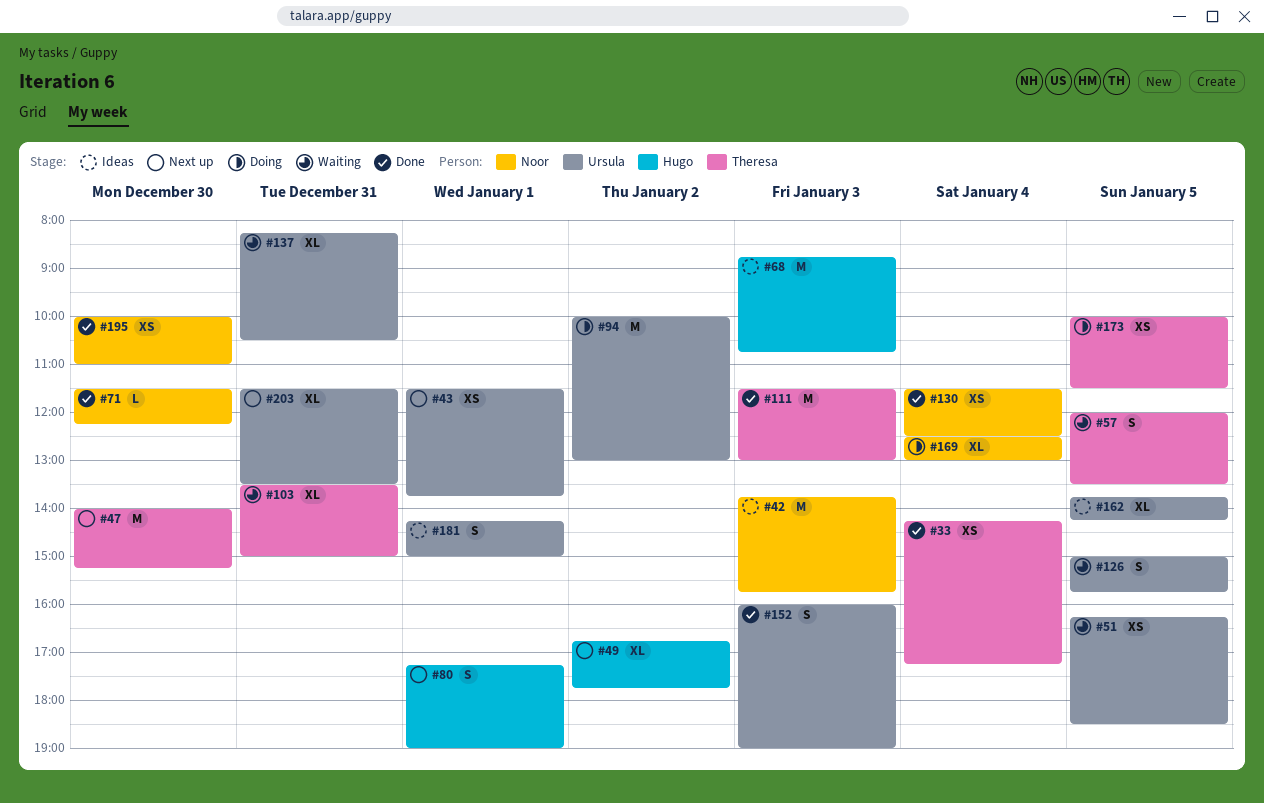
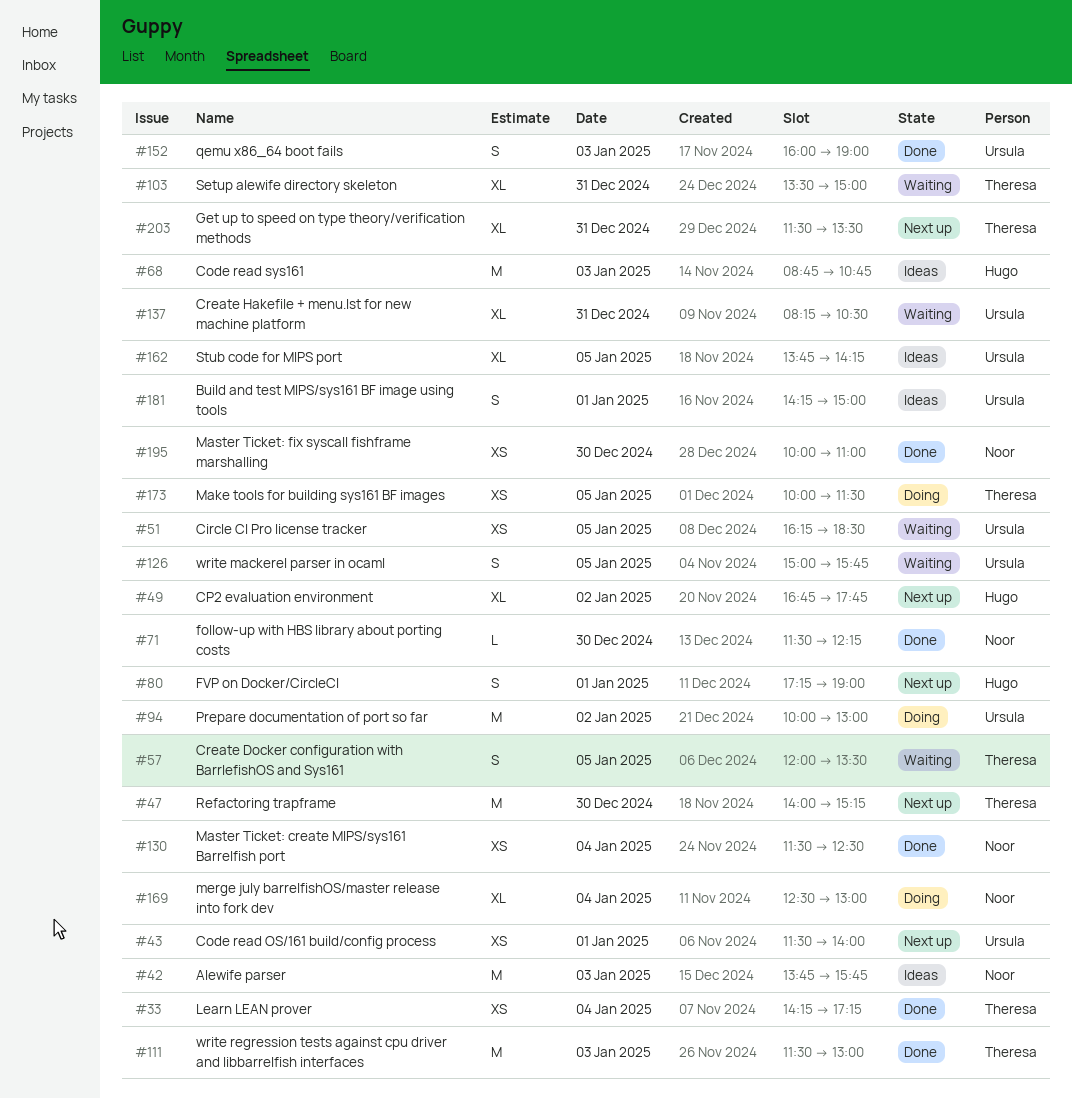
#43, ends: 13:45 -> 14:00
#203, owner: Ursula -> Theresa

